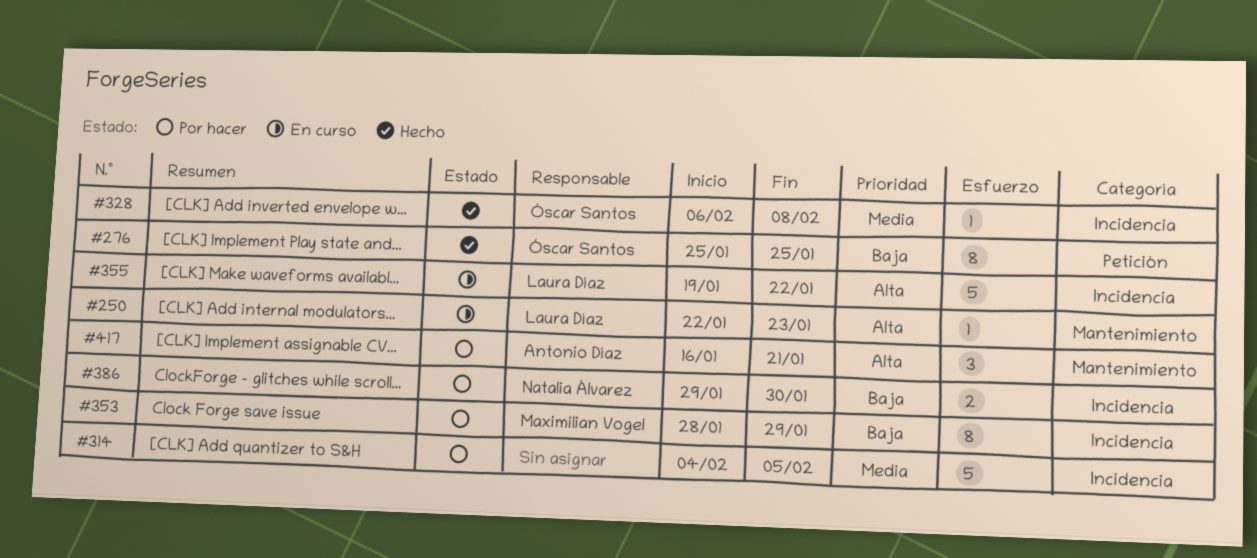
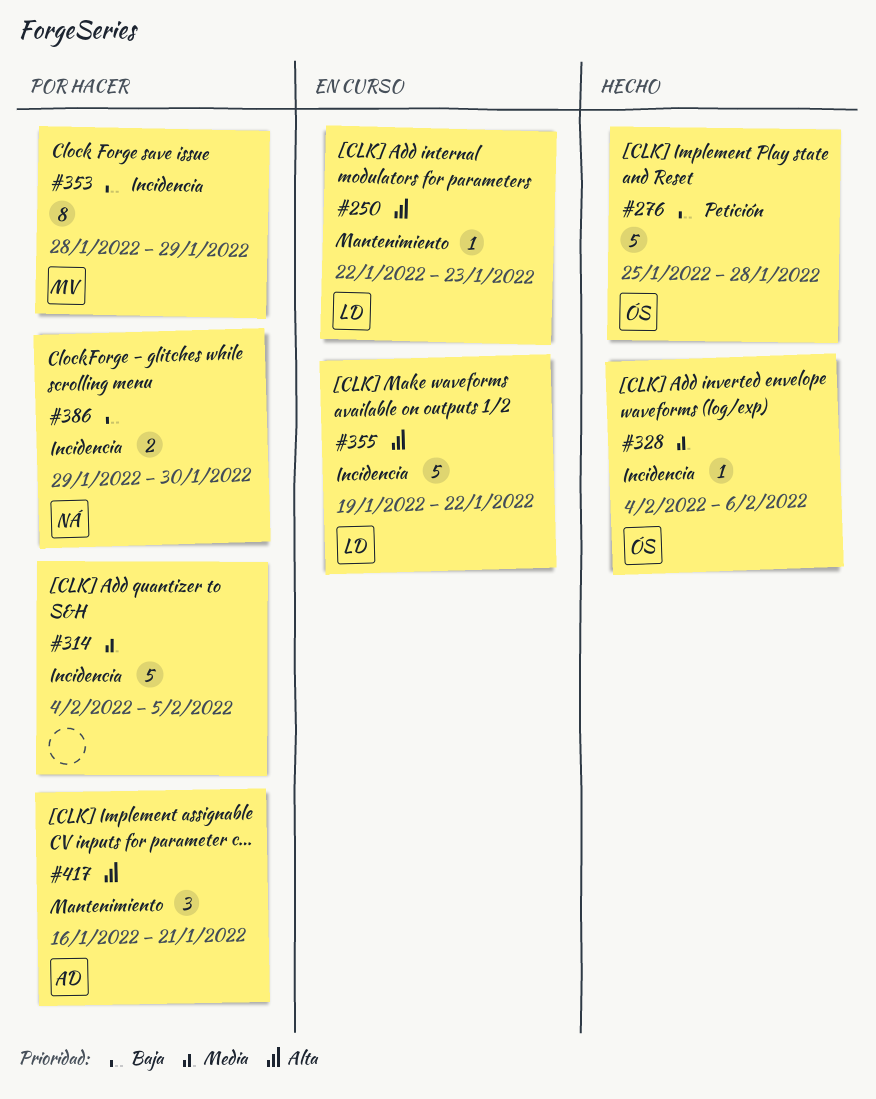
#276, estimate: 8 -> 5
#276, due: Jan 25 -> Jan 28
#328, start: Feb 6 -> Feb 4
#328, due: Feb 8 -> Feb 6

